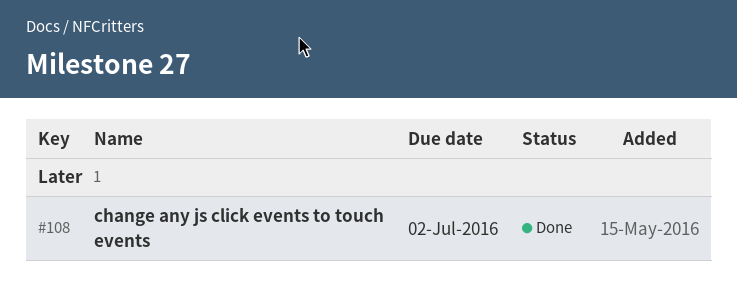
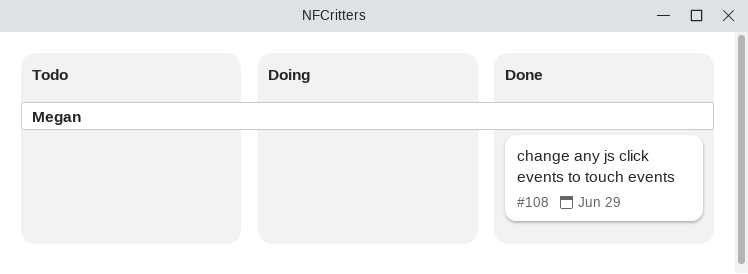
#108, due: Jul 2 -> Jun 29

